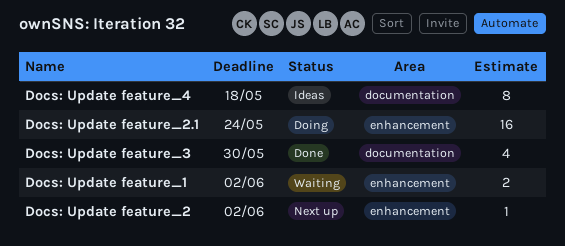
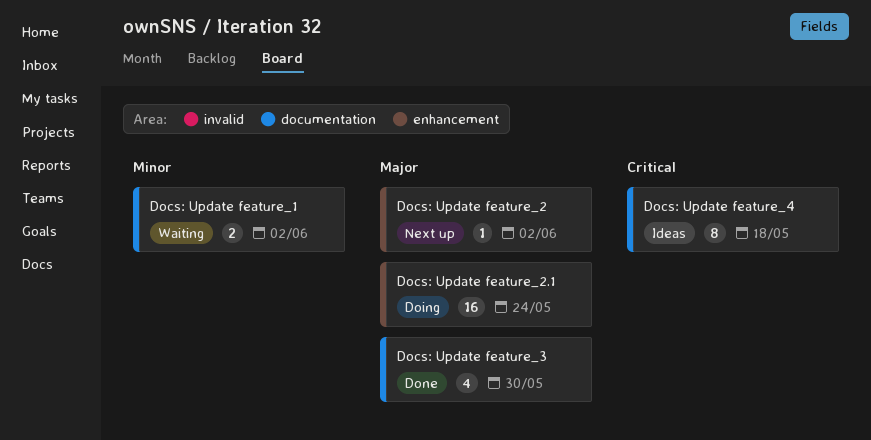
Docs: Update feature_1, label: enhancement -> documentation

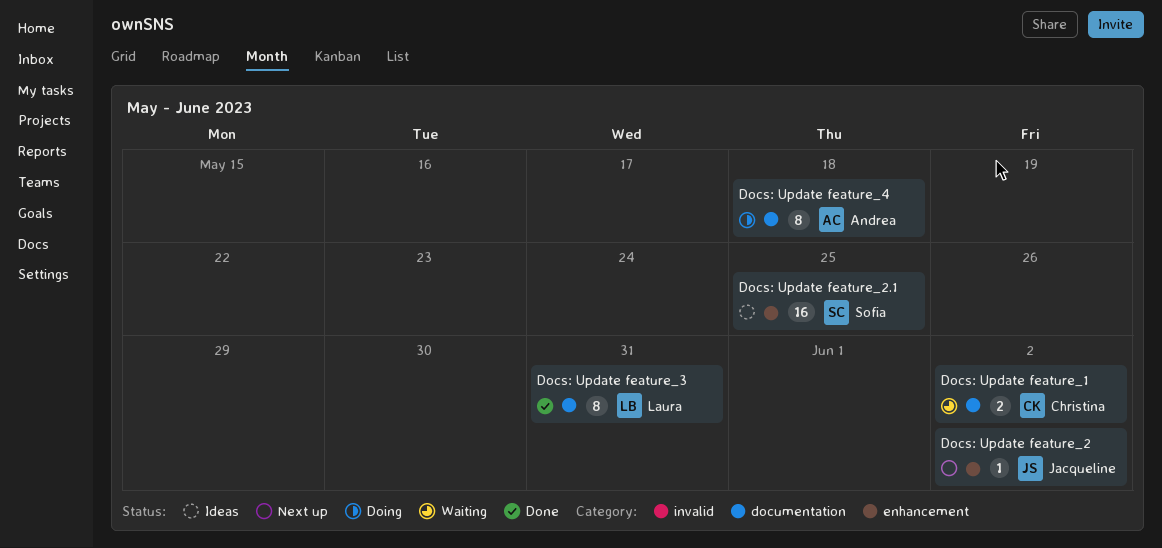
Docs: Update feature_2.1, status: Doing -> Ideas
Docs: Update feature_2.1, due: May 24 -> May 25
Docs: Update feature_3, estimate: 4 -> 8
Docs: Update feature_3, due: May 30 -> May 31
Docs: Update feature_4, status: Ideas -> Doing

